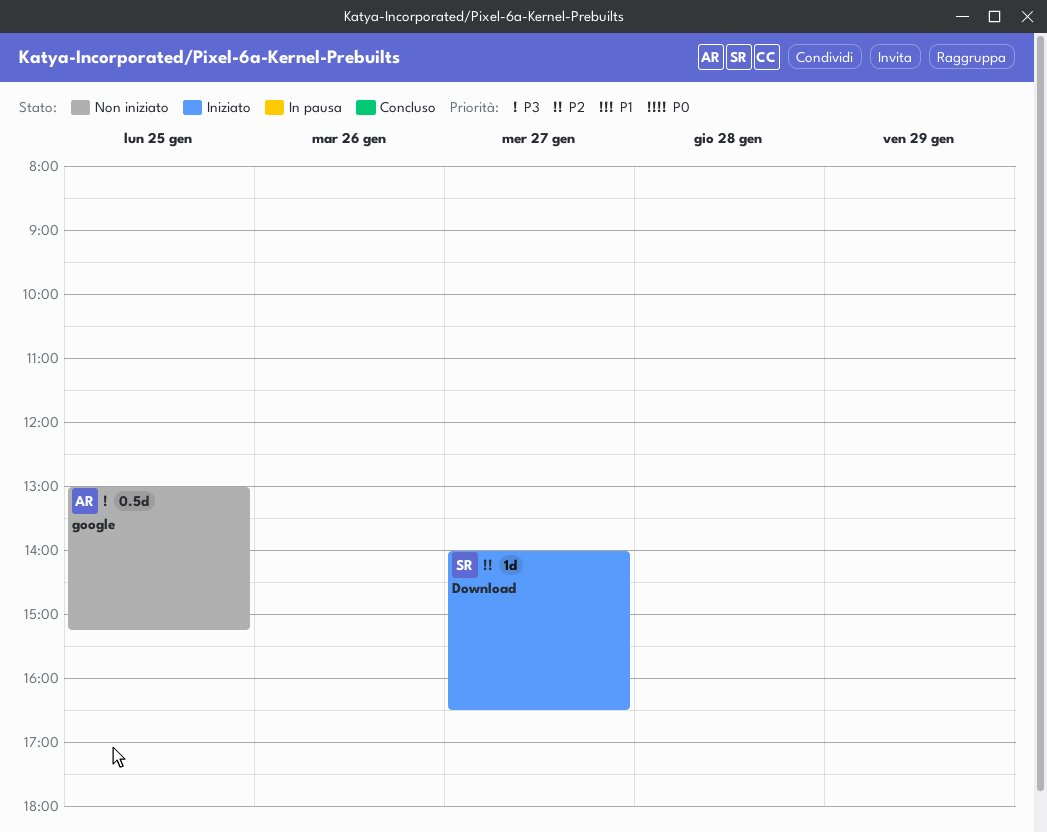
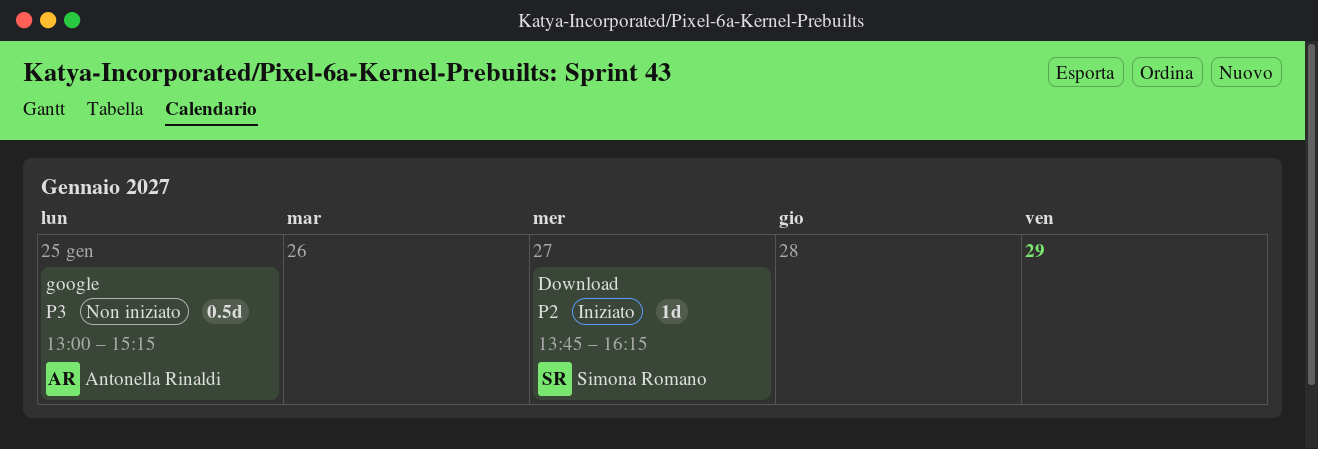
Download, begins: 14:00 -> 13:45
Download, ends: 16:30 -> 16:15

